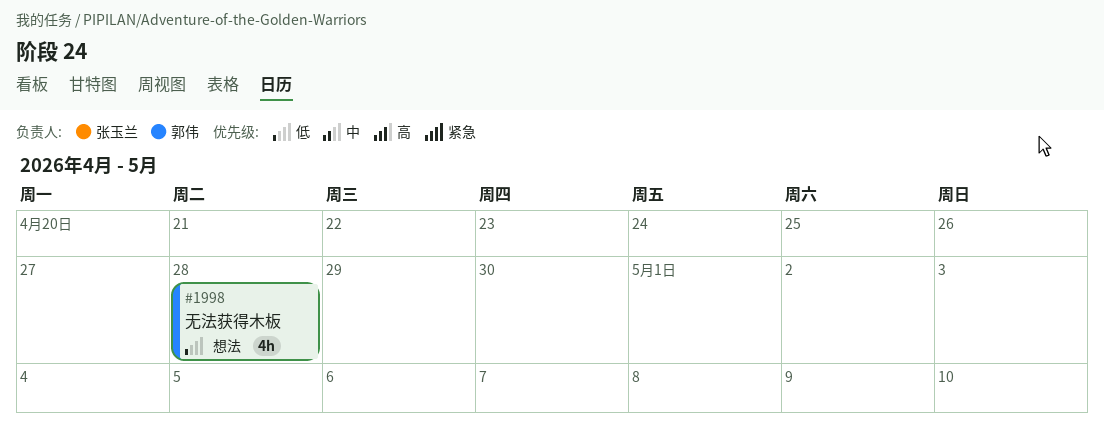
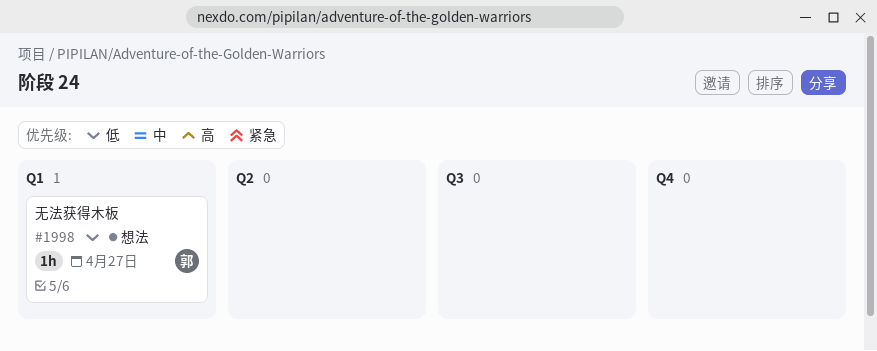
#1998, estimate: 4h -> 1h
#1998, due: Apr 28 -> Apr 27

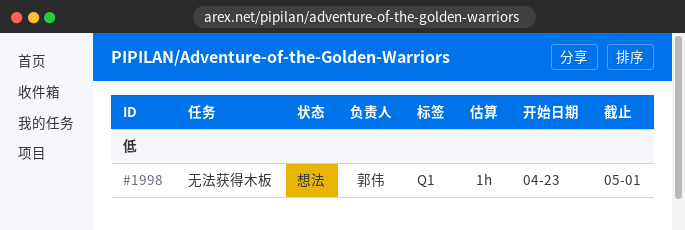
#1998, due: Apr 27 -> May 1

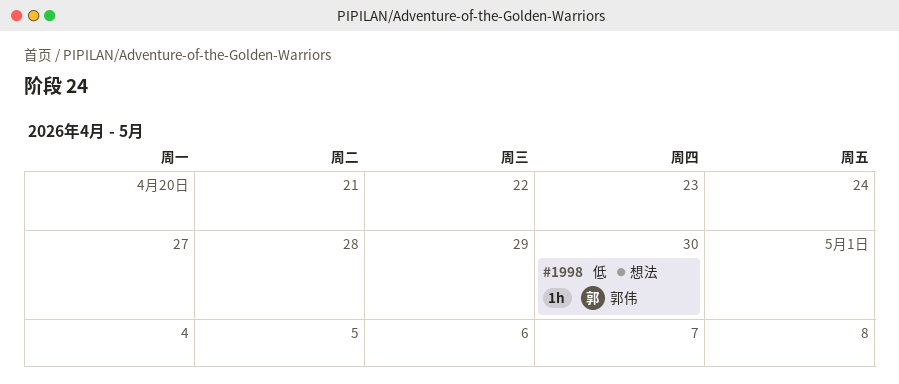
#1998, due: May 1 -> Apr 30

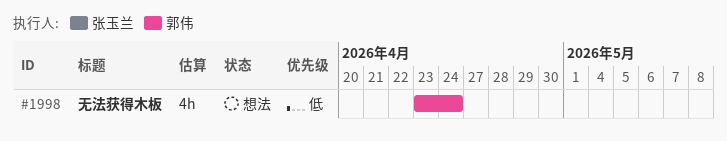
#1998, estimate: 1h -> 4h
#1998, due: Apr 30 -> Apr 24

